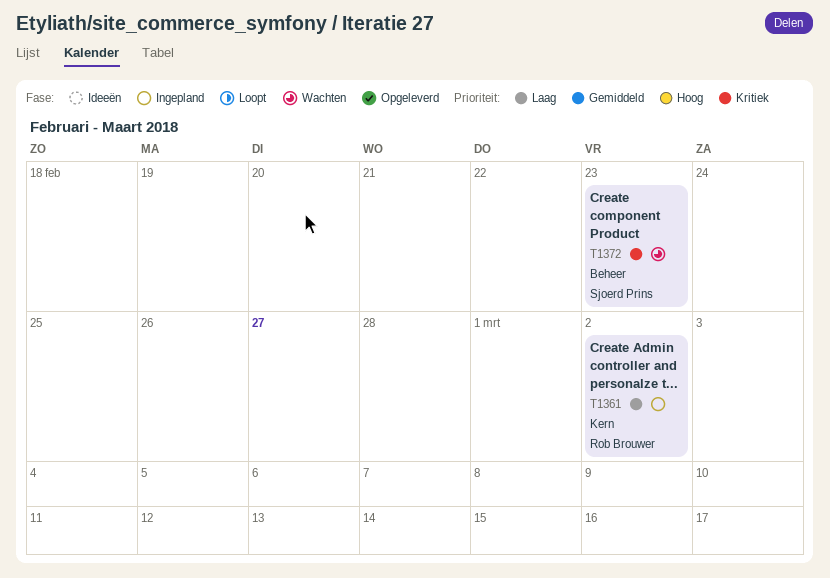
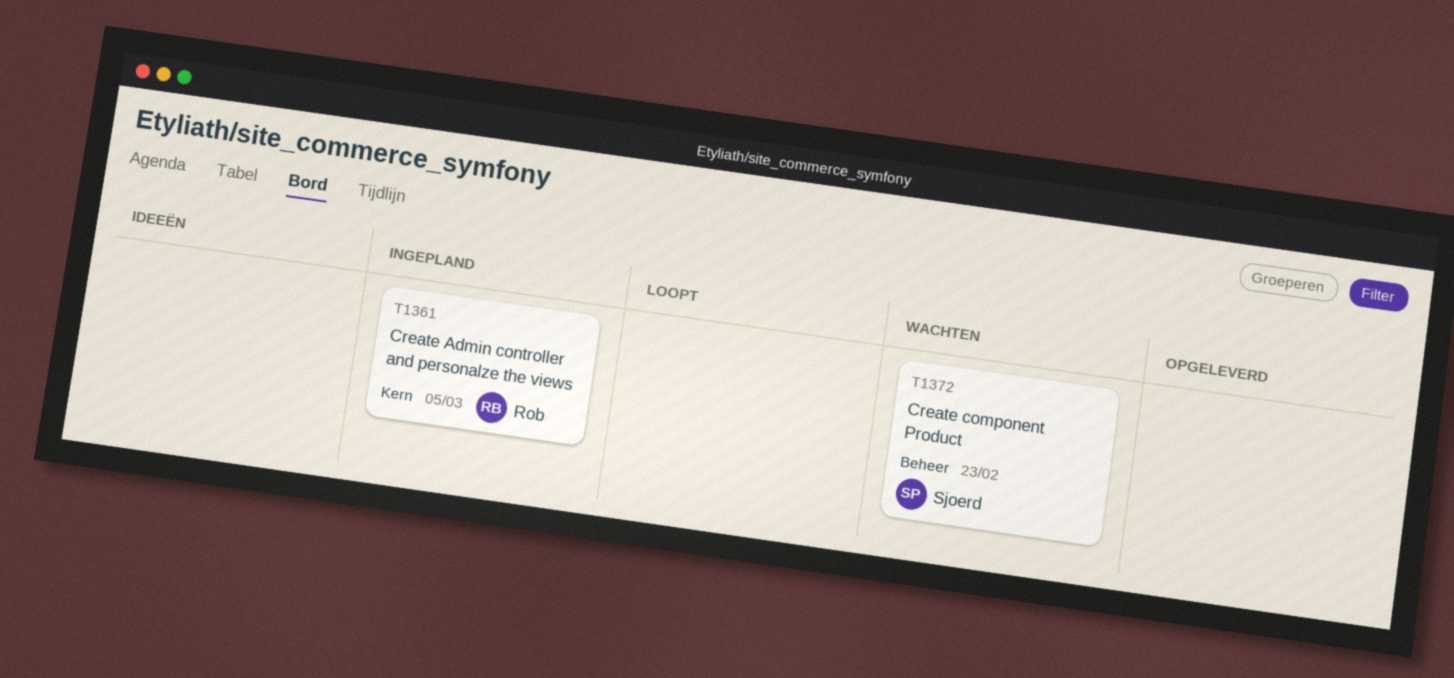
T1361, due: Mar 2 -> Mar 5

